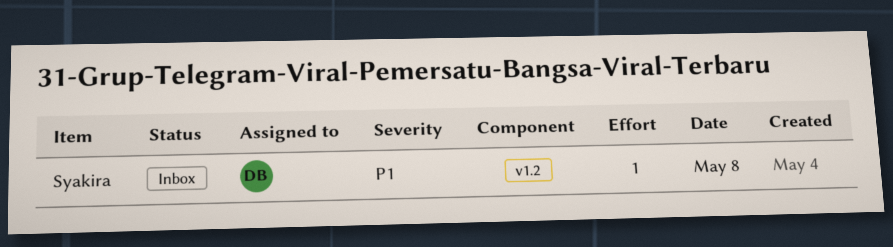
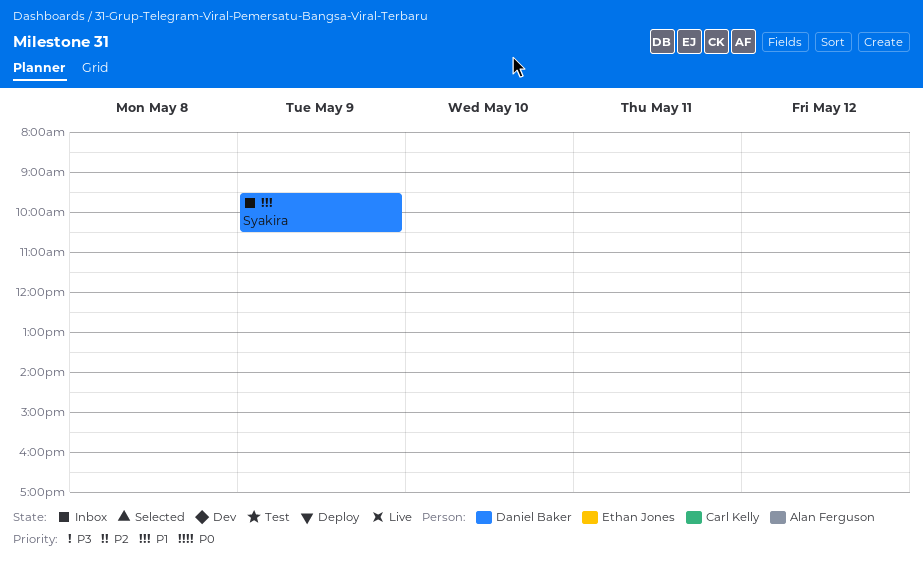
Syakira, day: May 8 -> May 9

